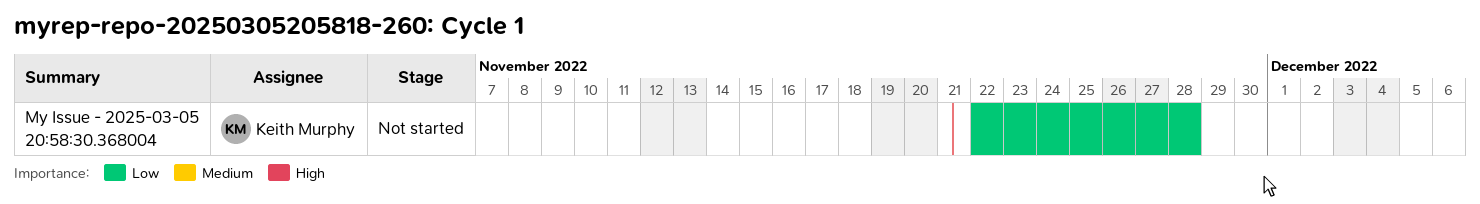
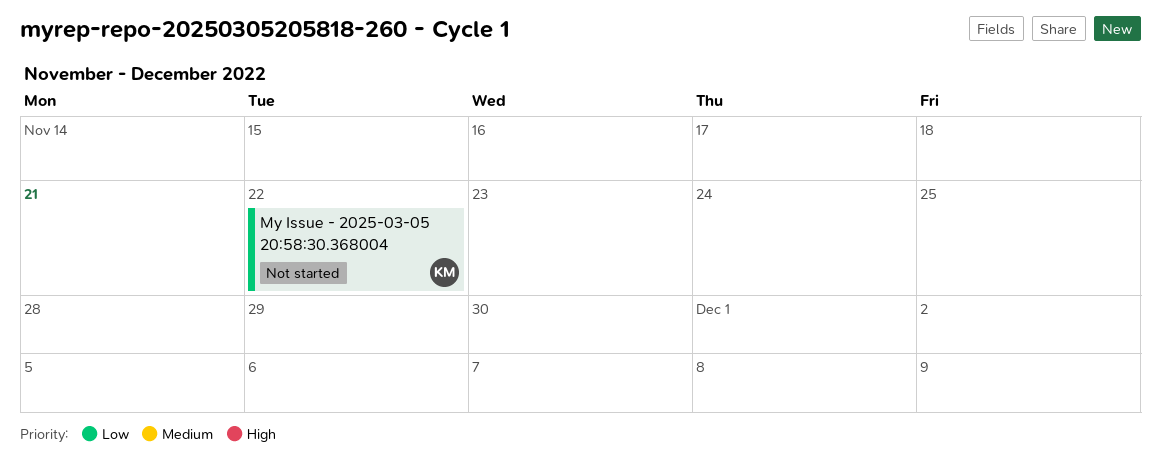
My Issue - 2025-03-05 20:58:30.368004, due: Nov 28 -> Nov 22

